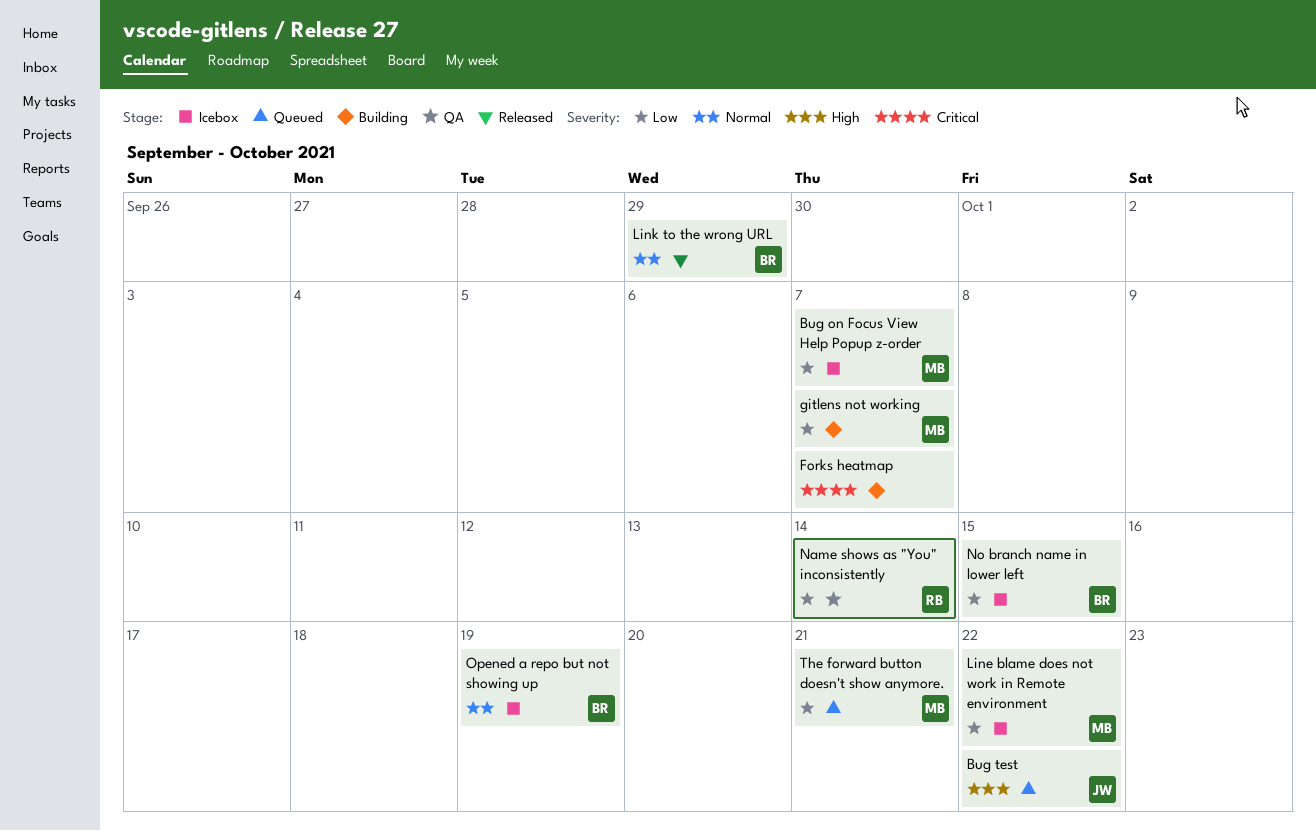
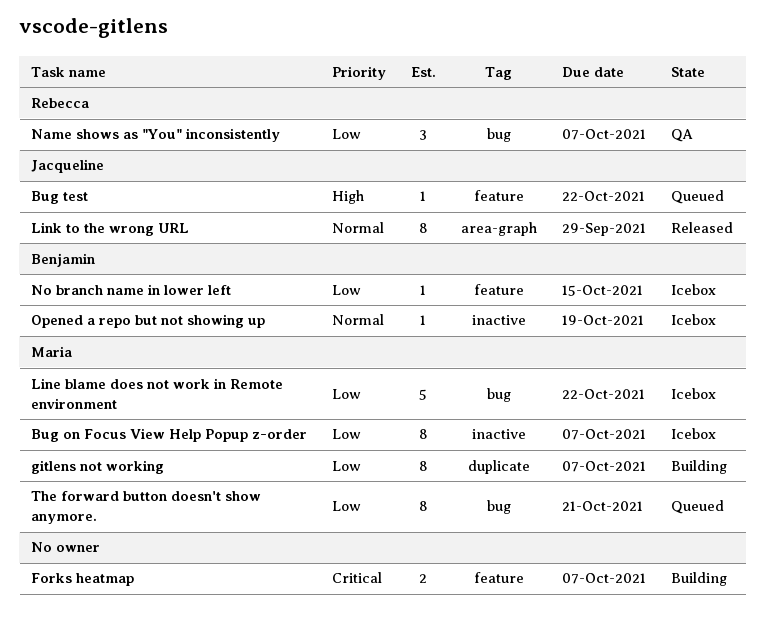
Link to the wrong URL, owner: Benjamin -> Jacqueline
Name shows as "You" inconsistently, due: Oct 14 -> Oct 7

